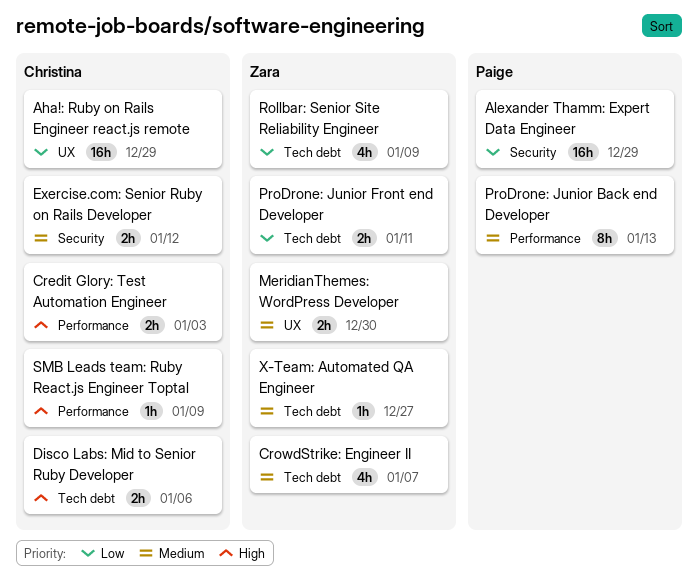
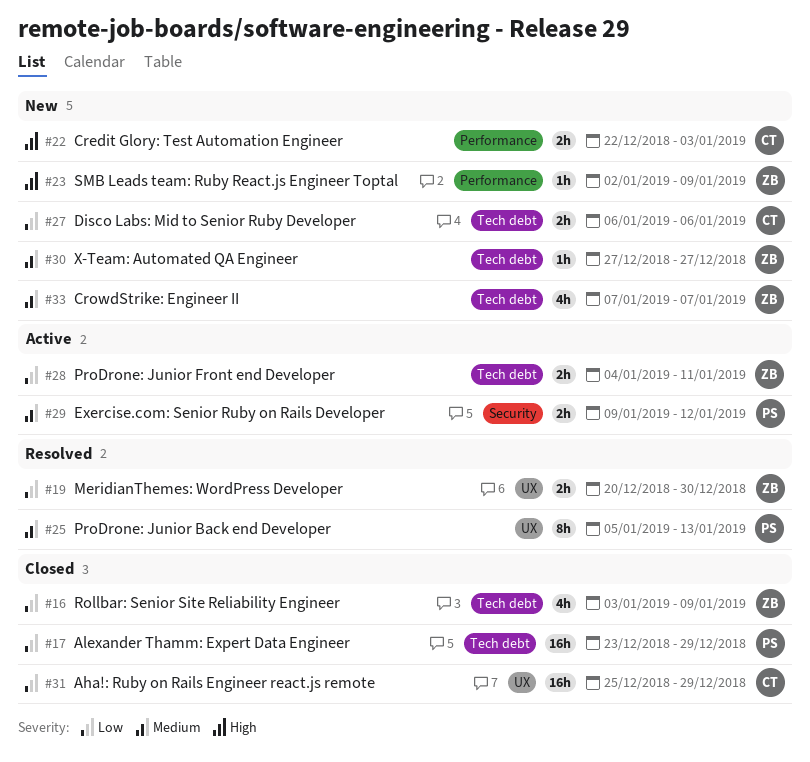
Alexander Thamm: Expert Data Engineer, label: Security -> Tech debt
Disco Labs: Mid to Senior Ruby Developer, priority: High -> Low
Exercise.com: Senior Ruby on Rails Developer, owner: Christina -> Paige
MeridianThemes: WordPress Developer, priority: Medium -> Low
ProDrone: Junior Back end Developer, label: Performance -> UX
SMB Leads team: Ruby React.js Engineer Toptal, owner: Christina -> Zara

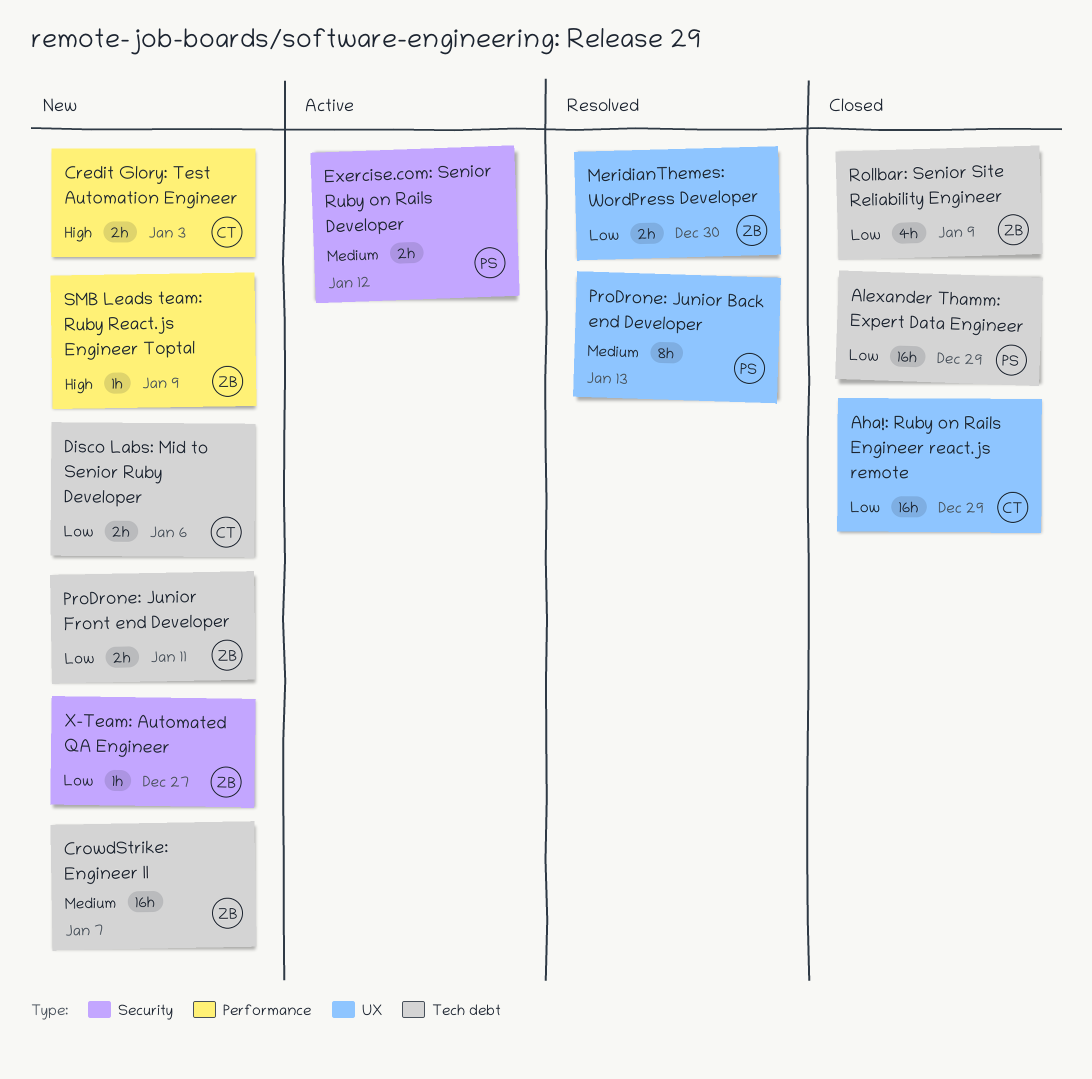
CrowdStrike: Engineer II, estimate: 4h -> 16h
ProDrone: Junior Front end Developer, status: Active -> New
X-Team: Automated QA Engineer, priority: Medium -> Low
X-Team: Automated QA Engineer, label: Tech debt -> Security

